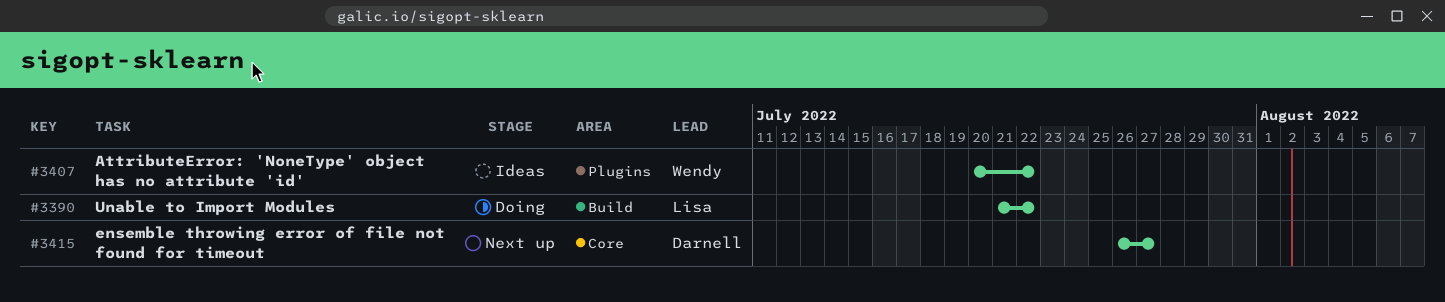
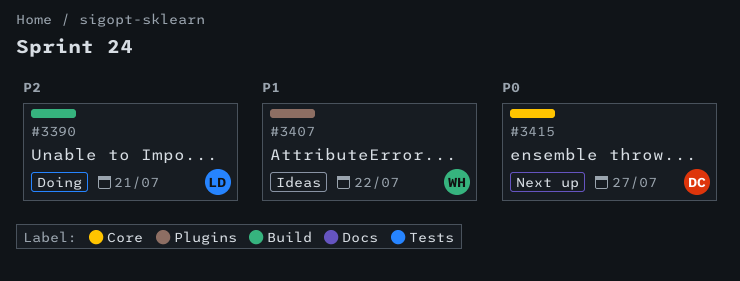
#3390, due: Jul 22 -> Jul 21

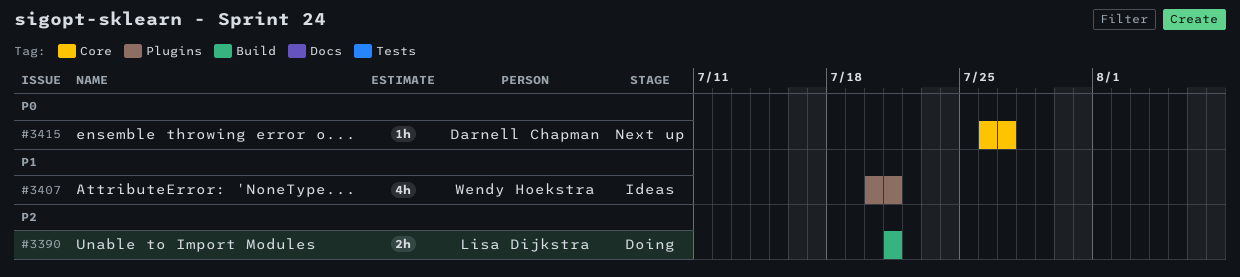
#3407, due: Jul 22 -> Jul 21

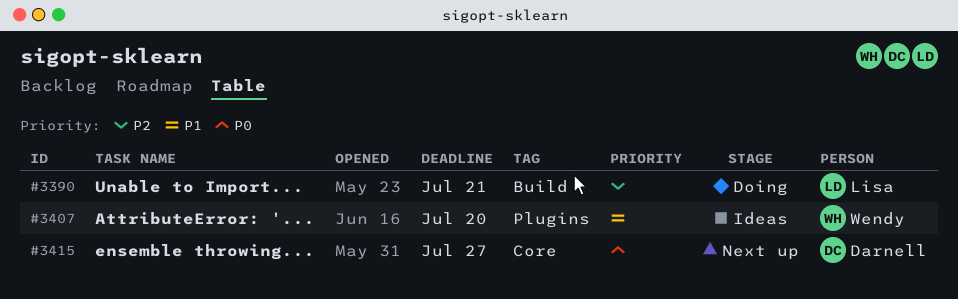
#3407, due: Jul 21 -> Jul 20

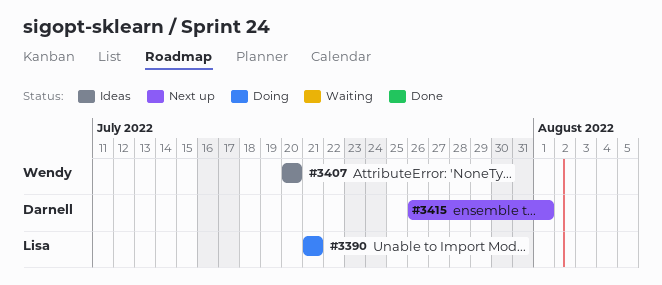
#3415, due: Jul 27 -> Aug 1

